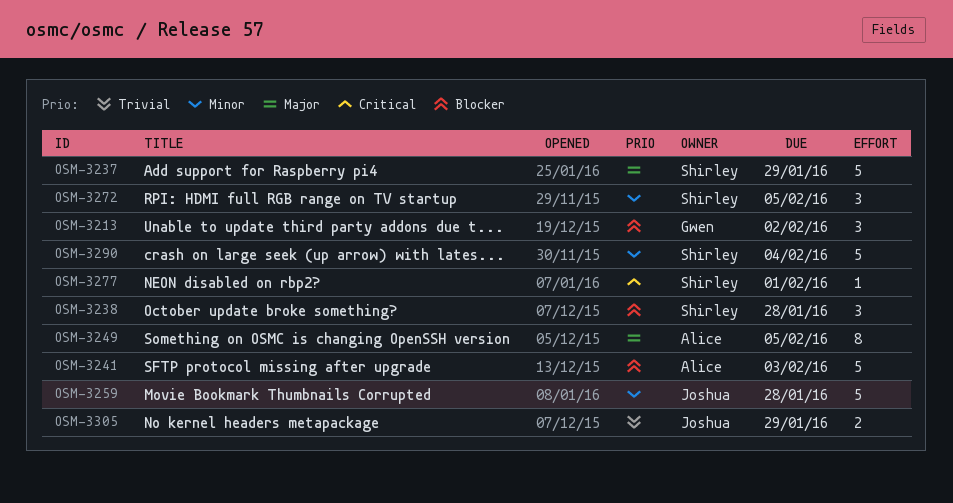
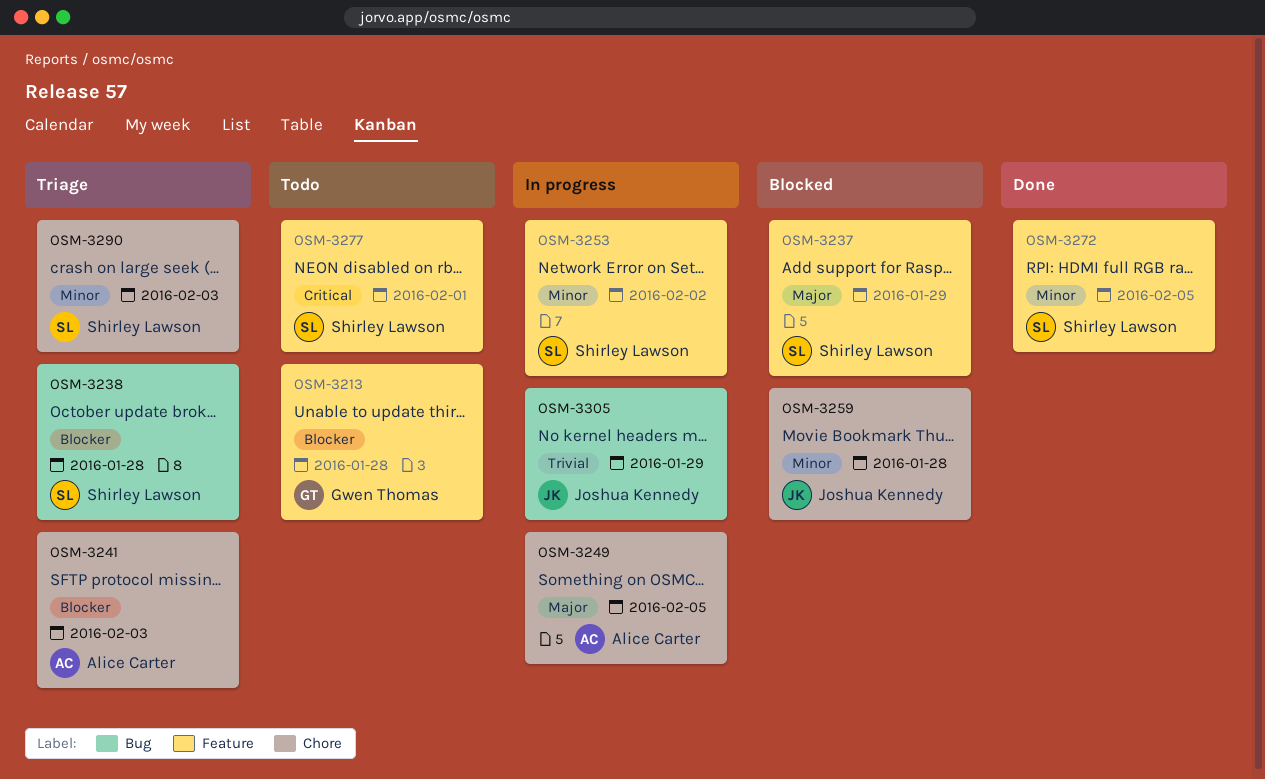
OSM-3213, due: Feb 2 -> Jan 28
OSM-3253: none -> present
OSM-3290, due: Feb 4 -> Feb 3

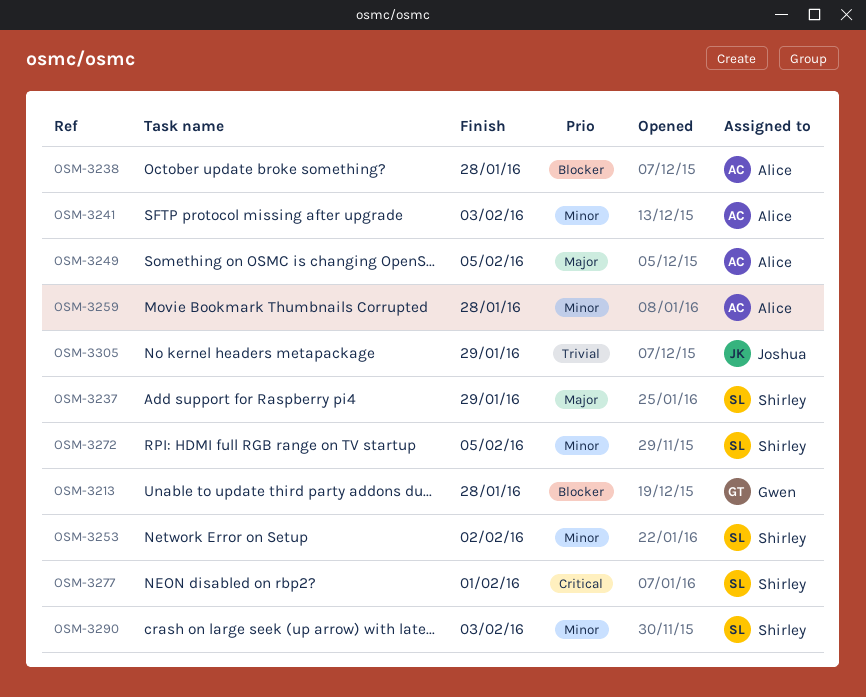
OSM-3238, owner: Shirley Lawson -> Alice Carter
OSM-3241, priority: Blocker -> Minor
OSM-3259, owner: Joshua Kennedy -> Alice Carter

